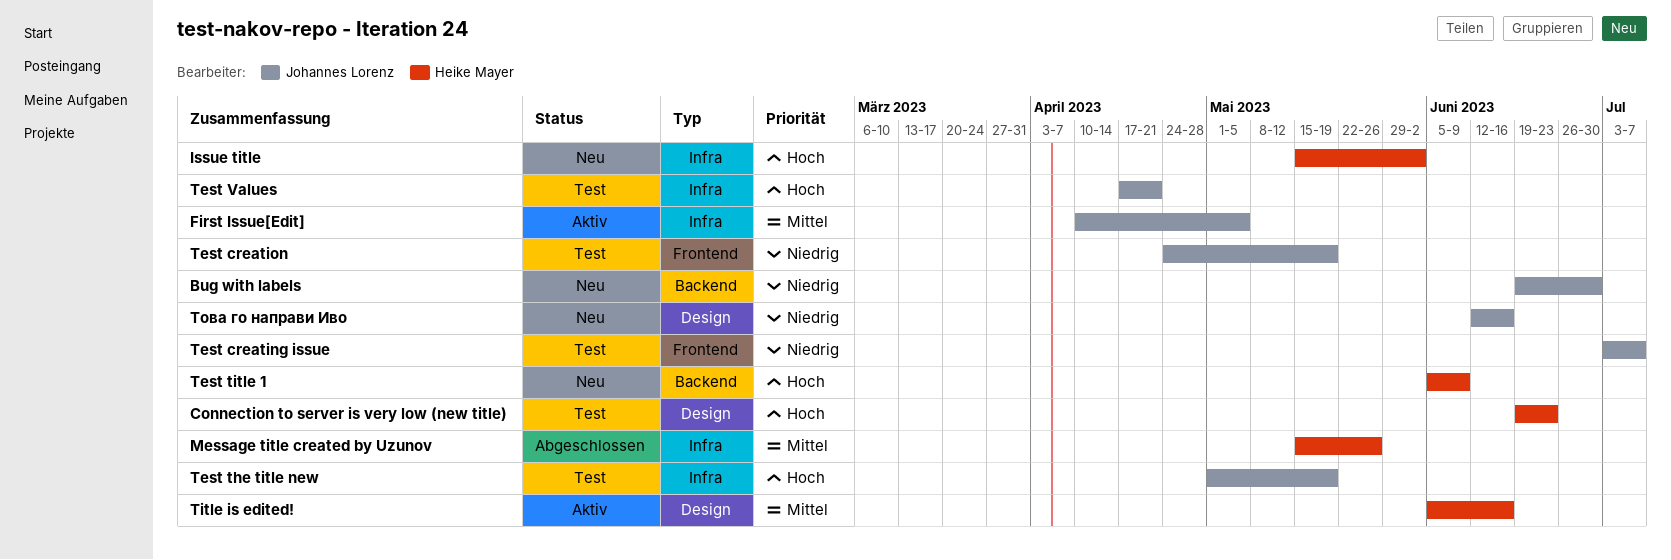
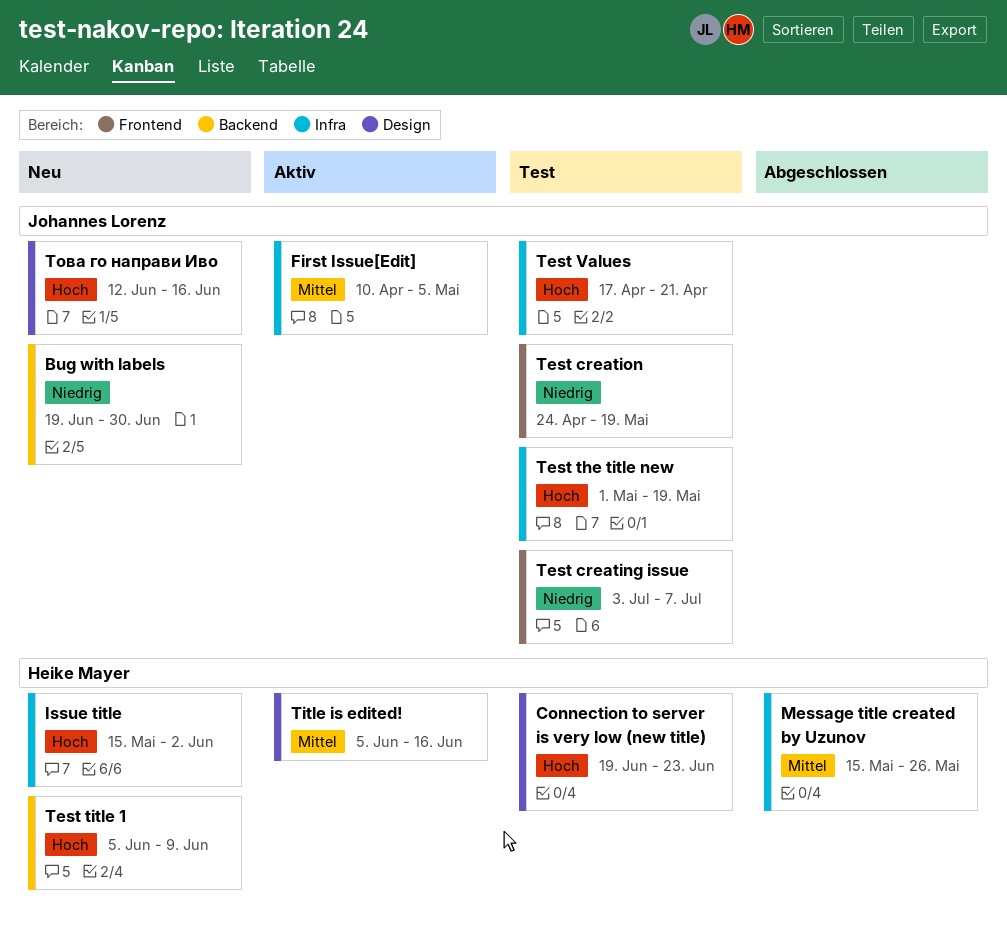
Това го направи Иво, priority: Niedrig -> Hoch

